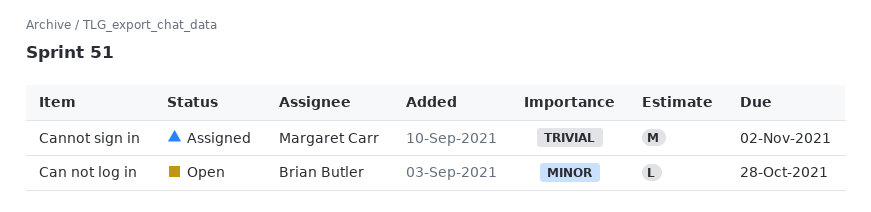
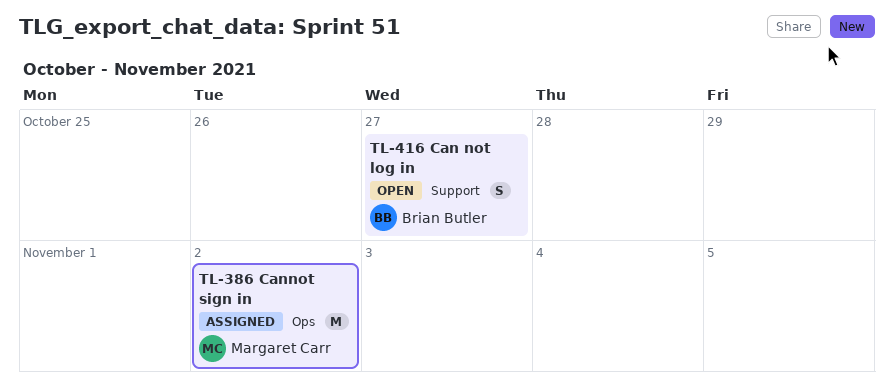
Can not log in, estimate: L -> S
Can not log in, due: Oct 28 -> Oct 27

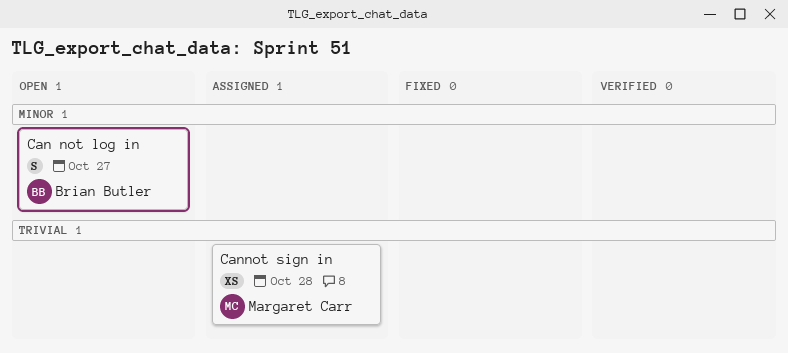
Cannot sign in, estimate: M -> XS
Cannot sign in, due: Nov 2 -> Oct 28

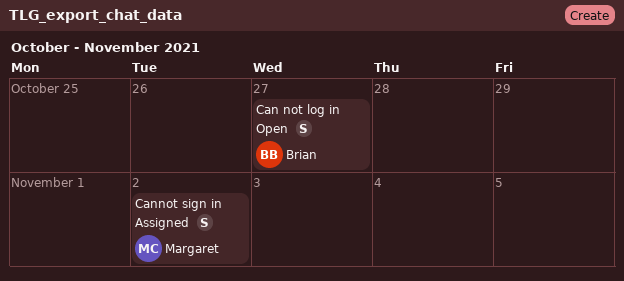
Cannot sign in, estimate: XS -> S
Cannot sign in, due: Oct 28 -> Nov 2

